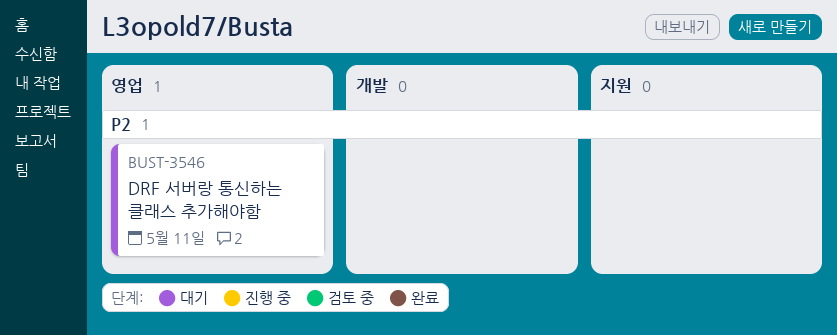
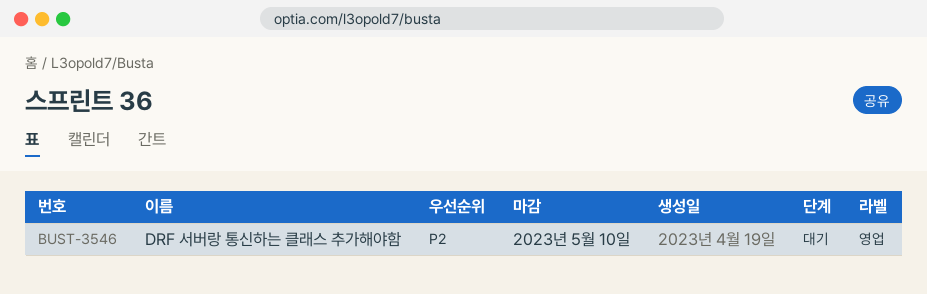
BUST-3546, due: May 11 -> May 10

